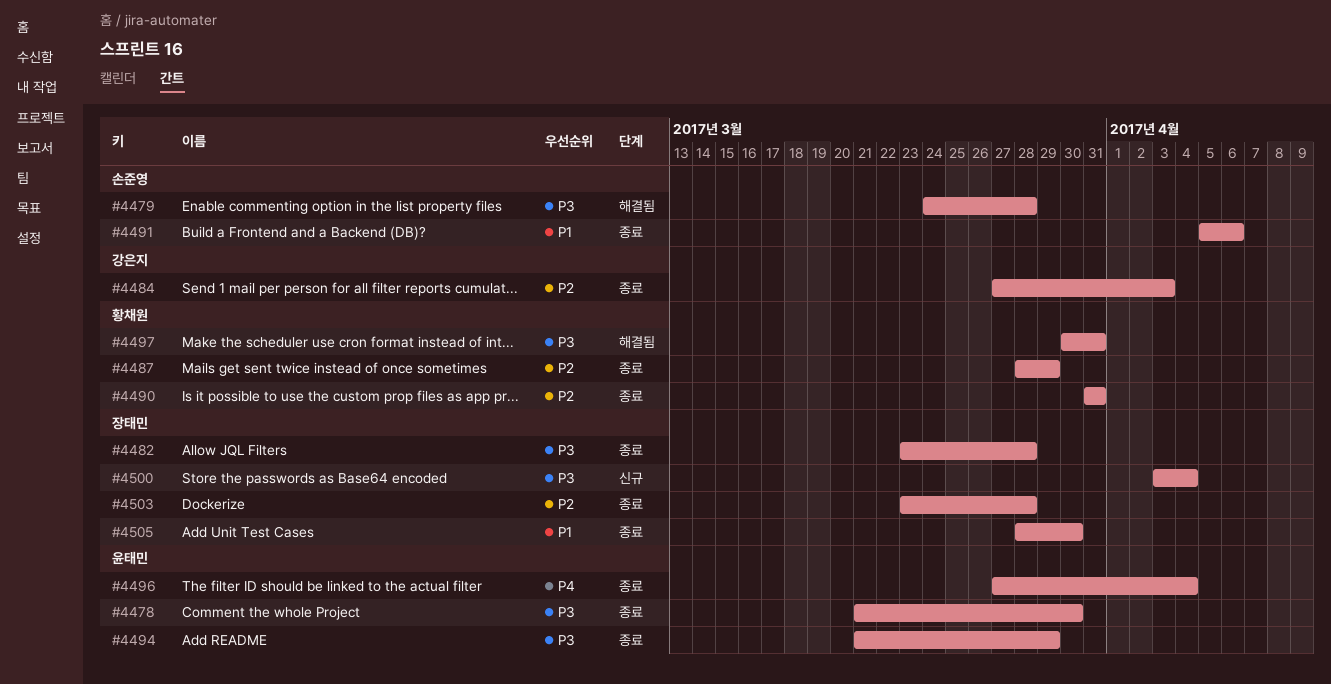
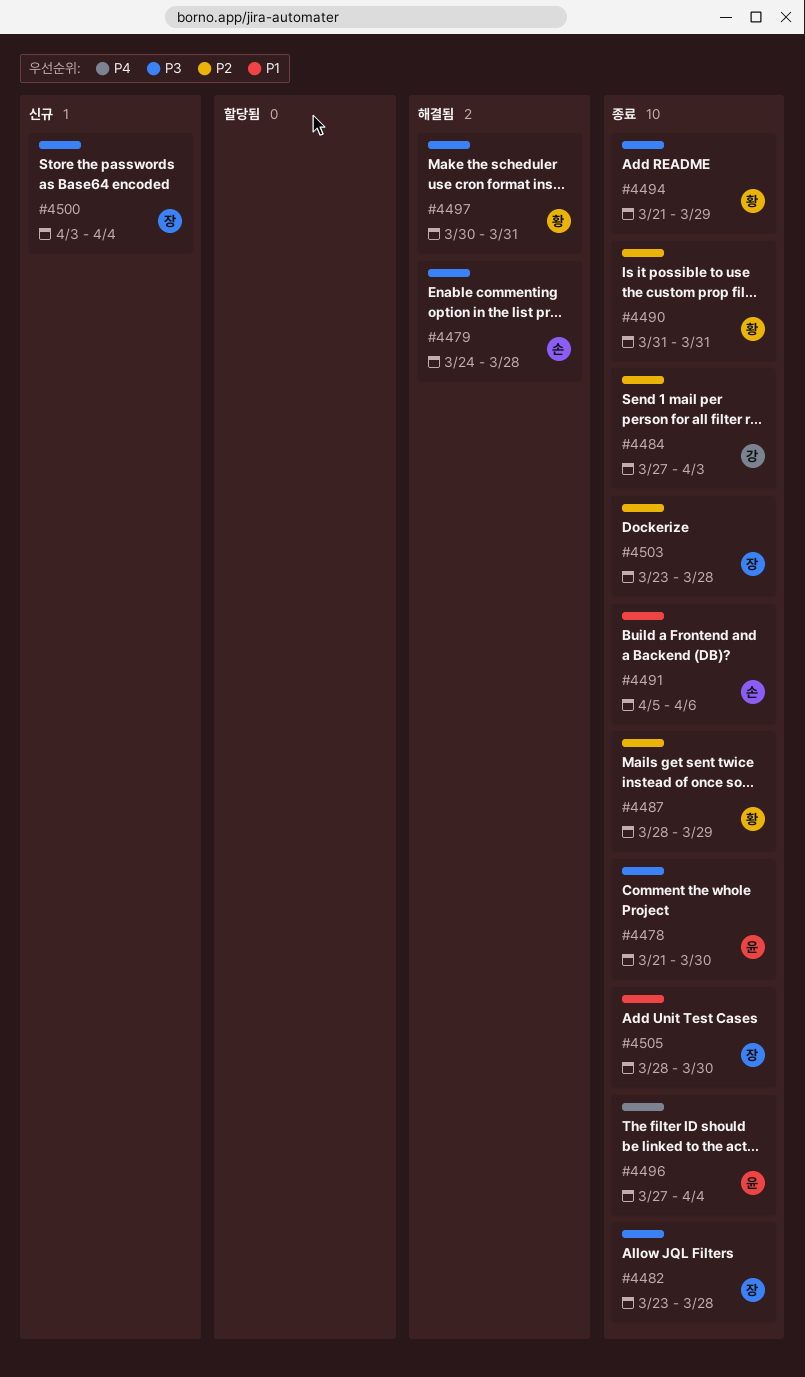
#4494, owner: 윤태민 -> 황채원

